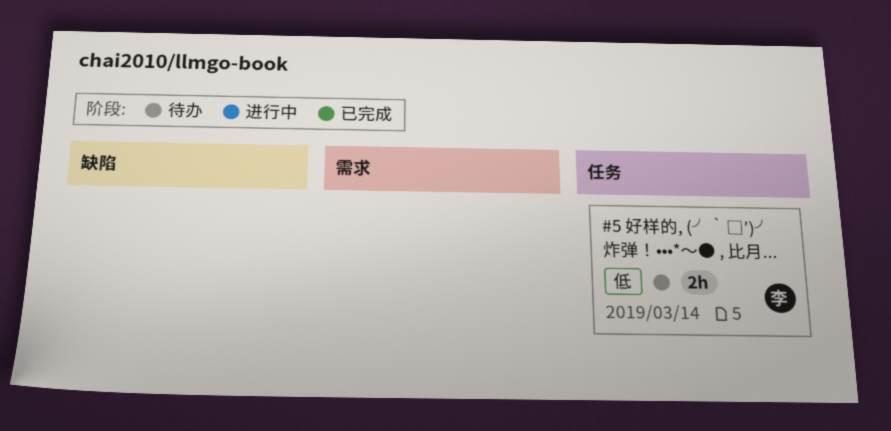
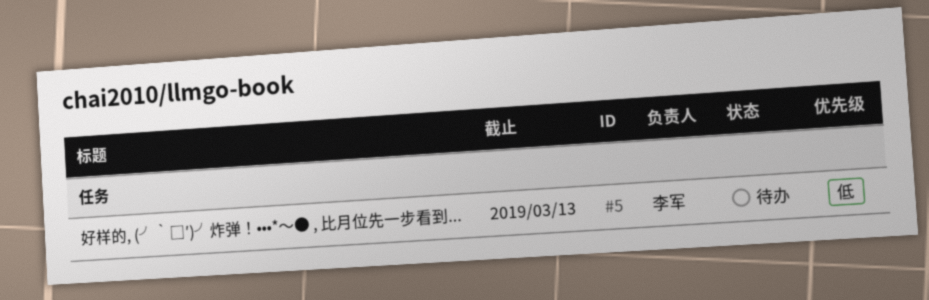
#5, due: Mar 14 -> Mar 13

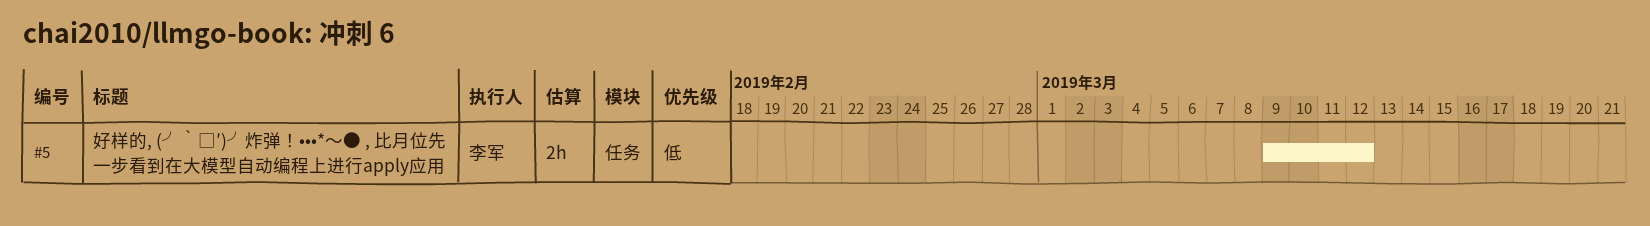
#5, due: Mar 13 -> Mar 12

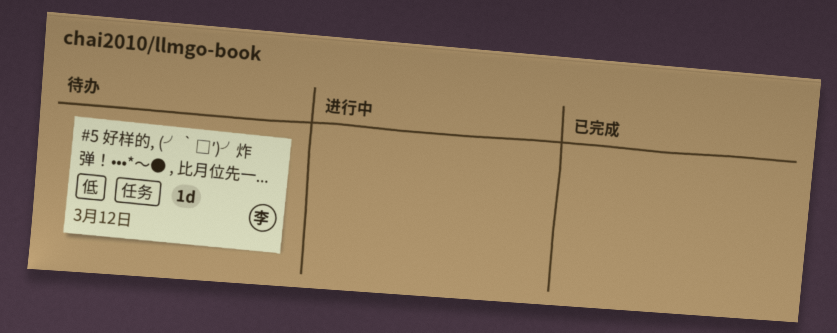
#5, estimate: 2h -> 1d

